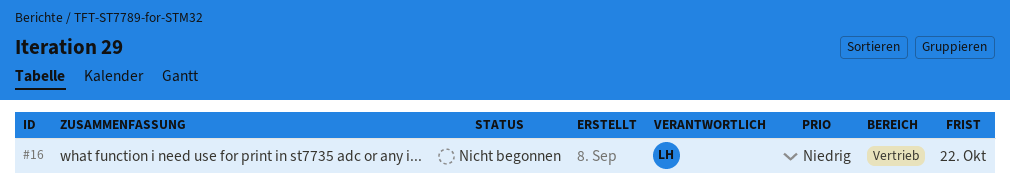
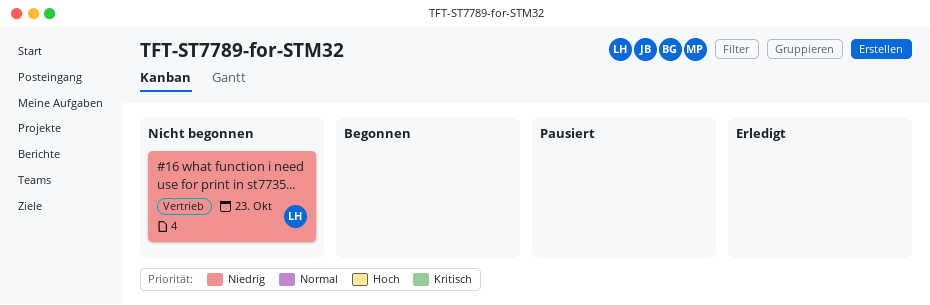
#16, due: Oct 22 -> Oct 23

